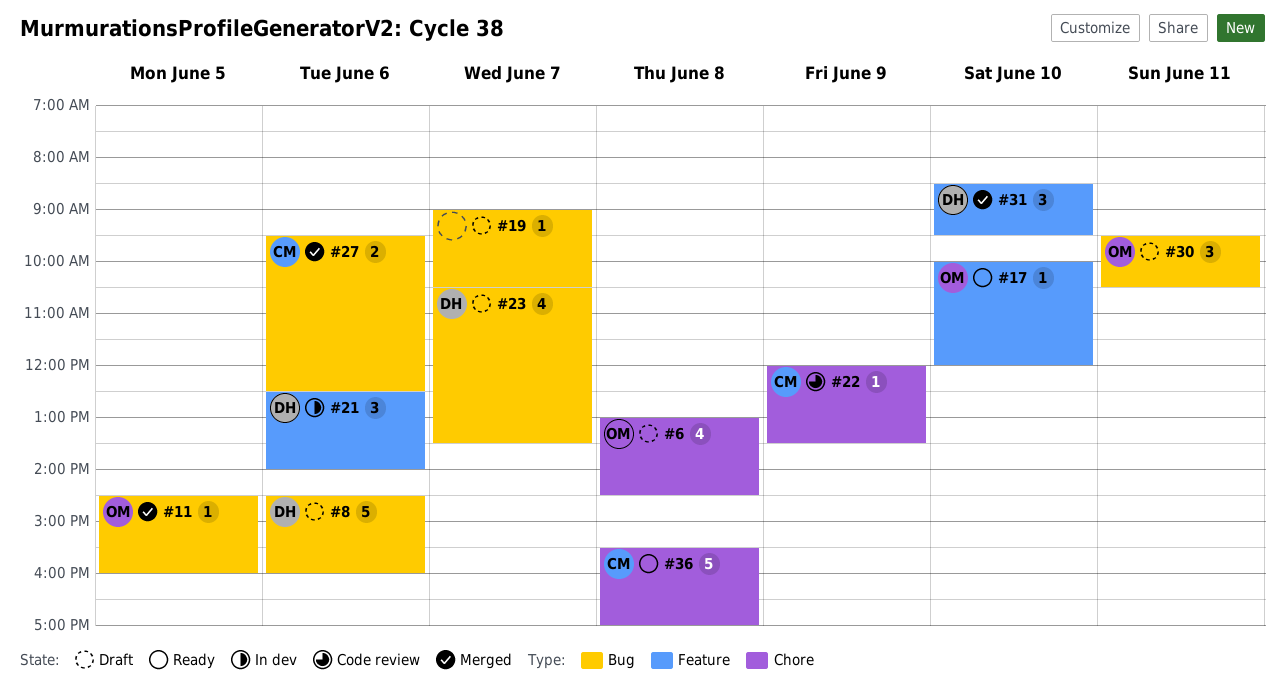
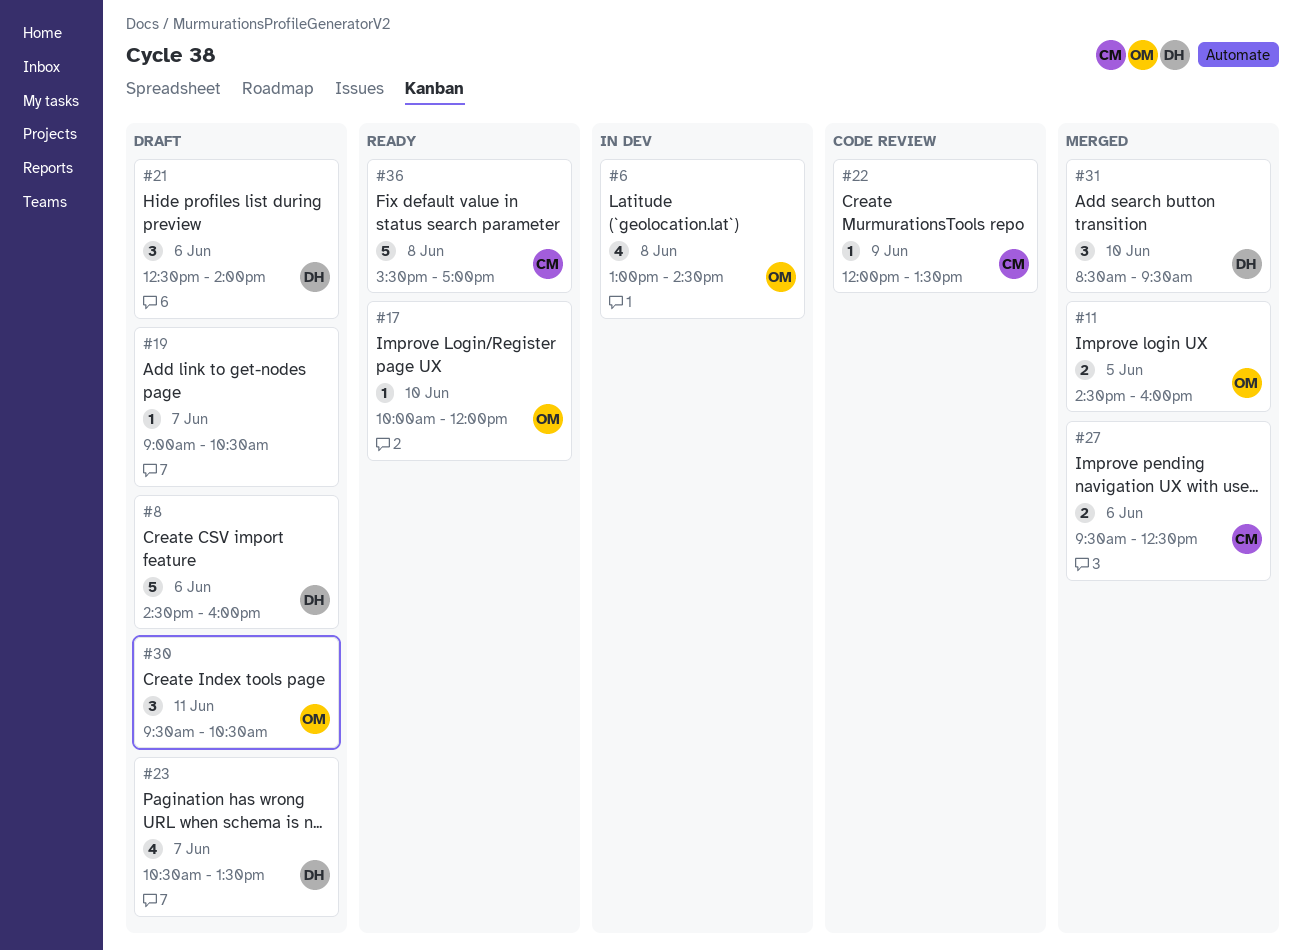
#6, status: Draft -> In dev
#11, estimate: 1 -> 2
#21, status: In dev -> Draft

